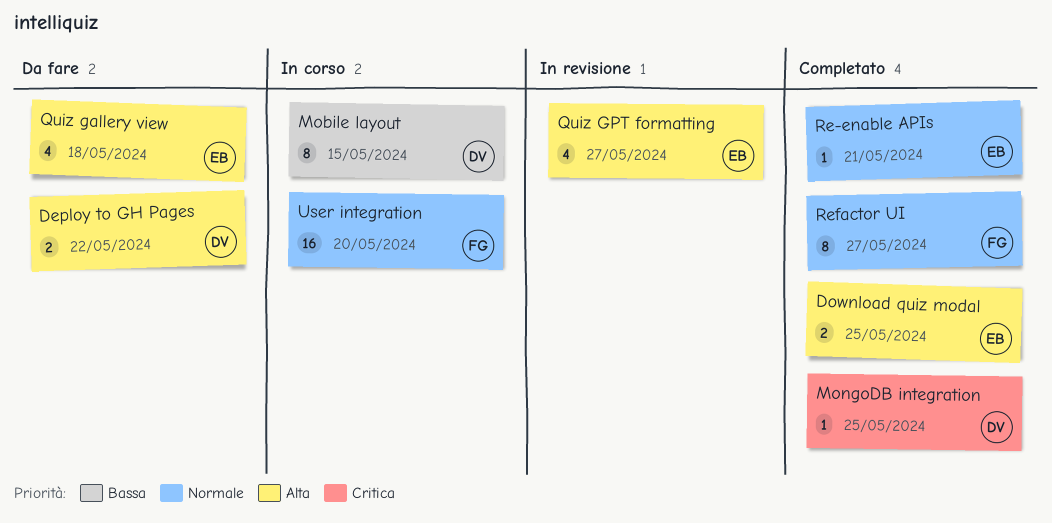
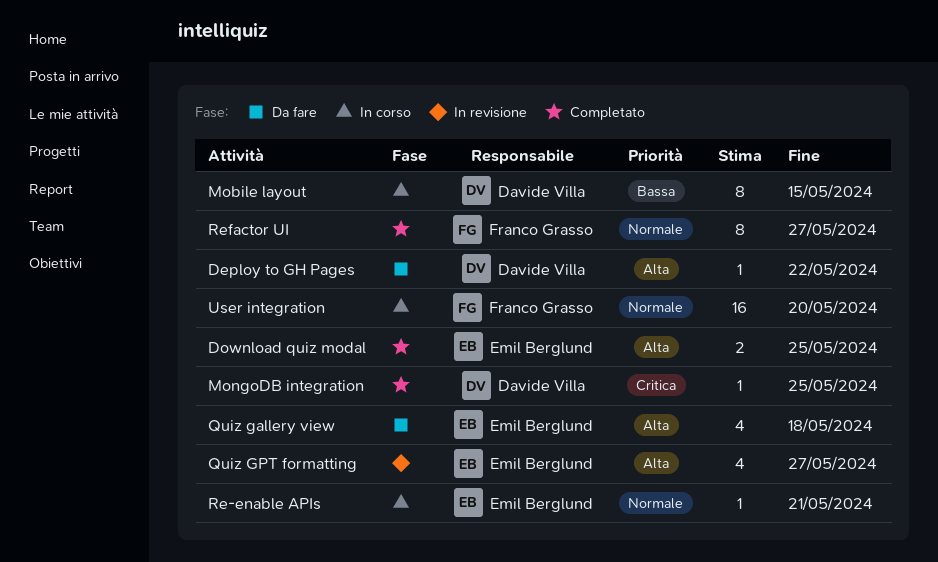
Deploy to GH Pages, estimate: 2 -> 1
Re-enable APIs, status: Completato -> In corso

